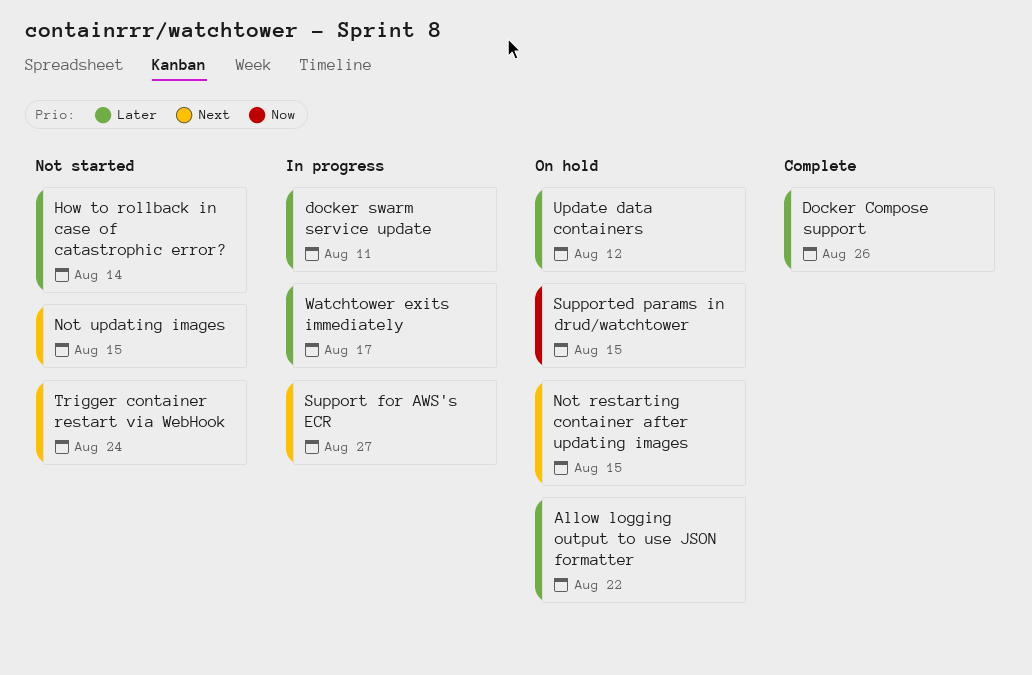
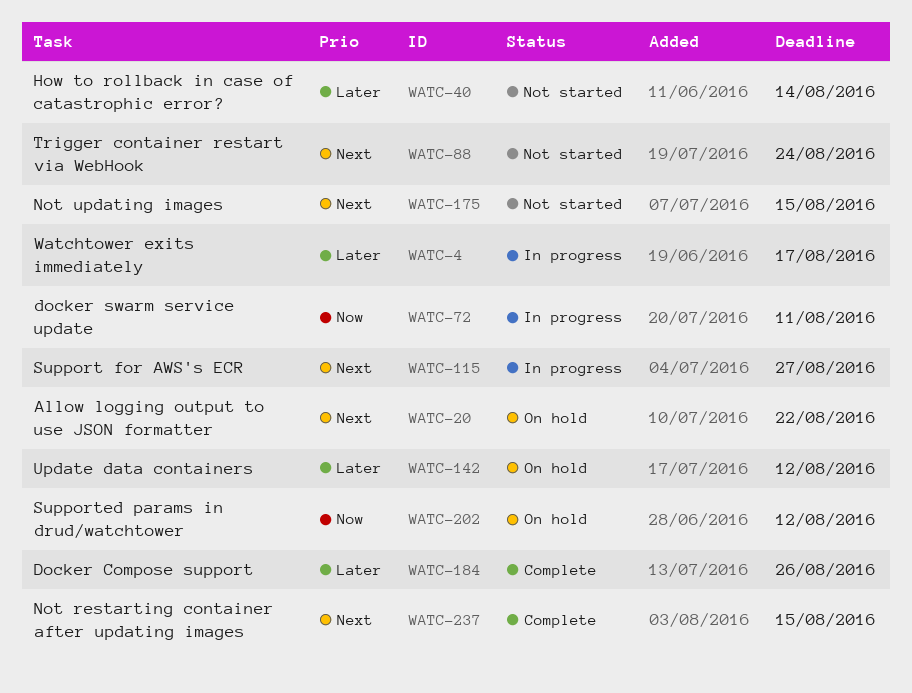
Allow logging output to use JSON formatter, priority: Later -> Next
docker swarm service update, priority: Later -> Now
Not restarting container after updating images, status: On hold -> Complete
Supported params in drud/watchtower, due: Aug 15 -> Aug 12

